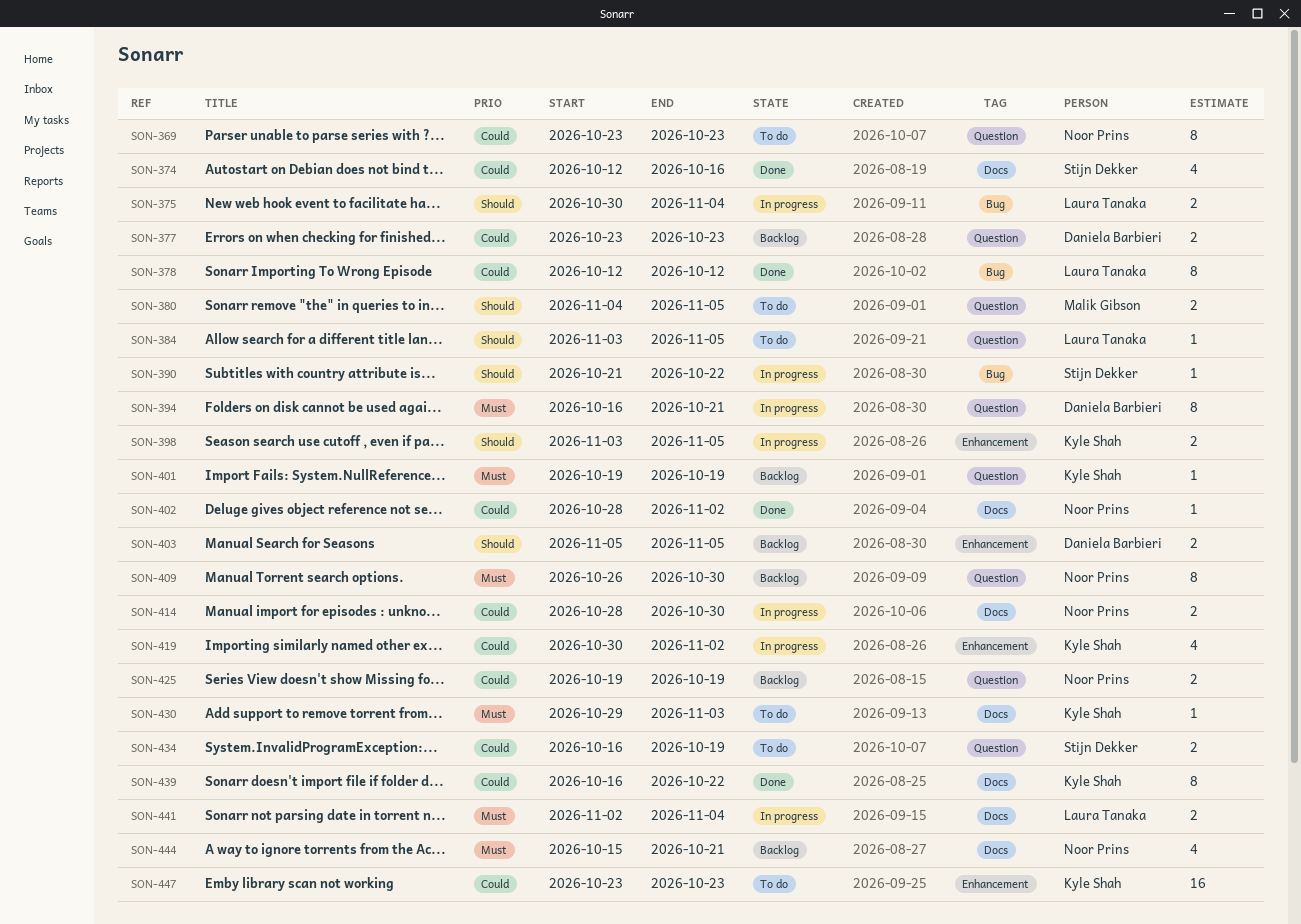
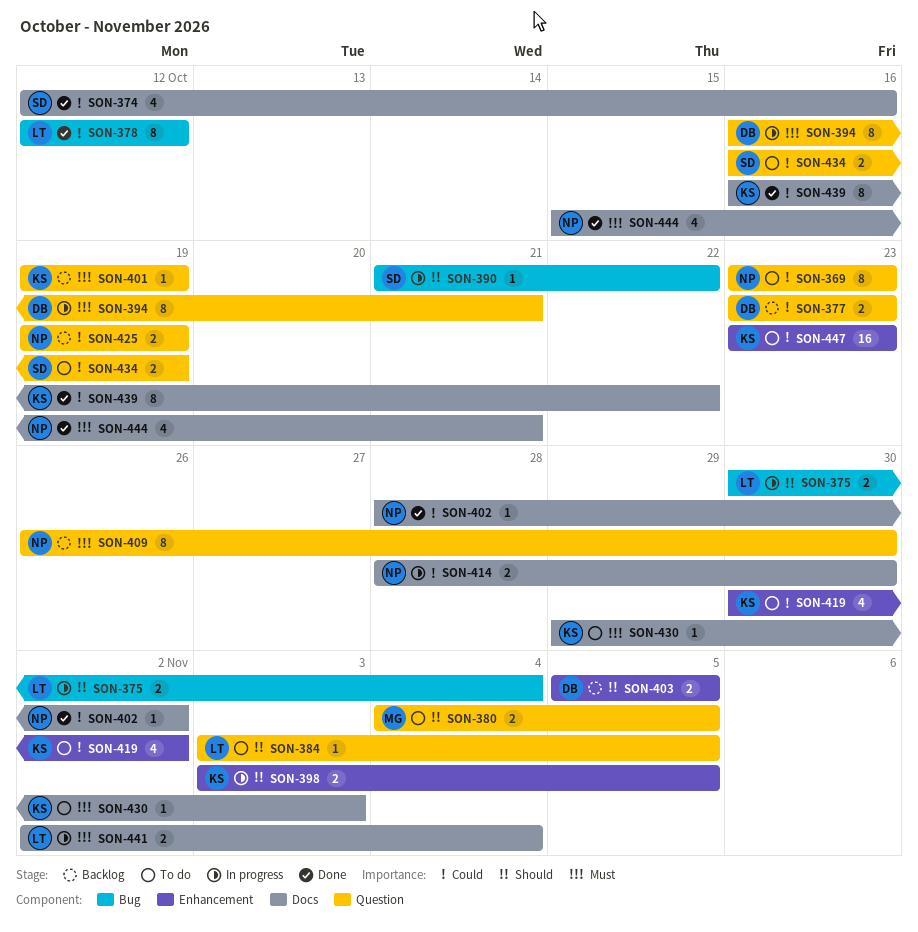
SON-419, status: In progress -> To do
SON-444, status: Backlog -> Done

